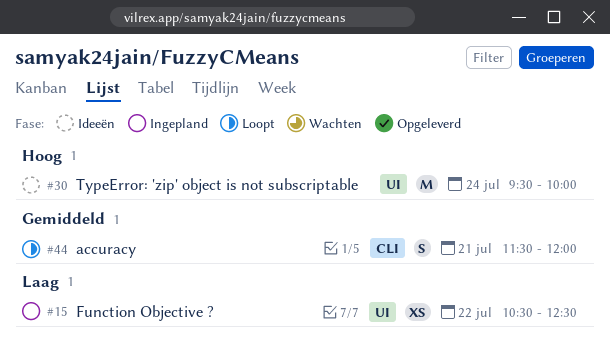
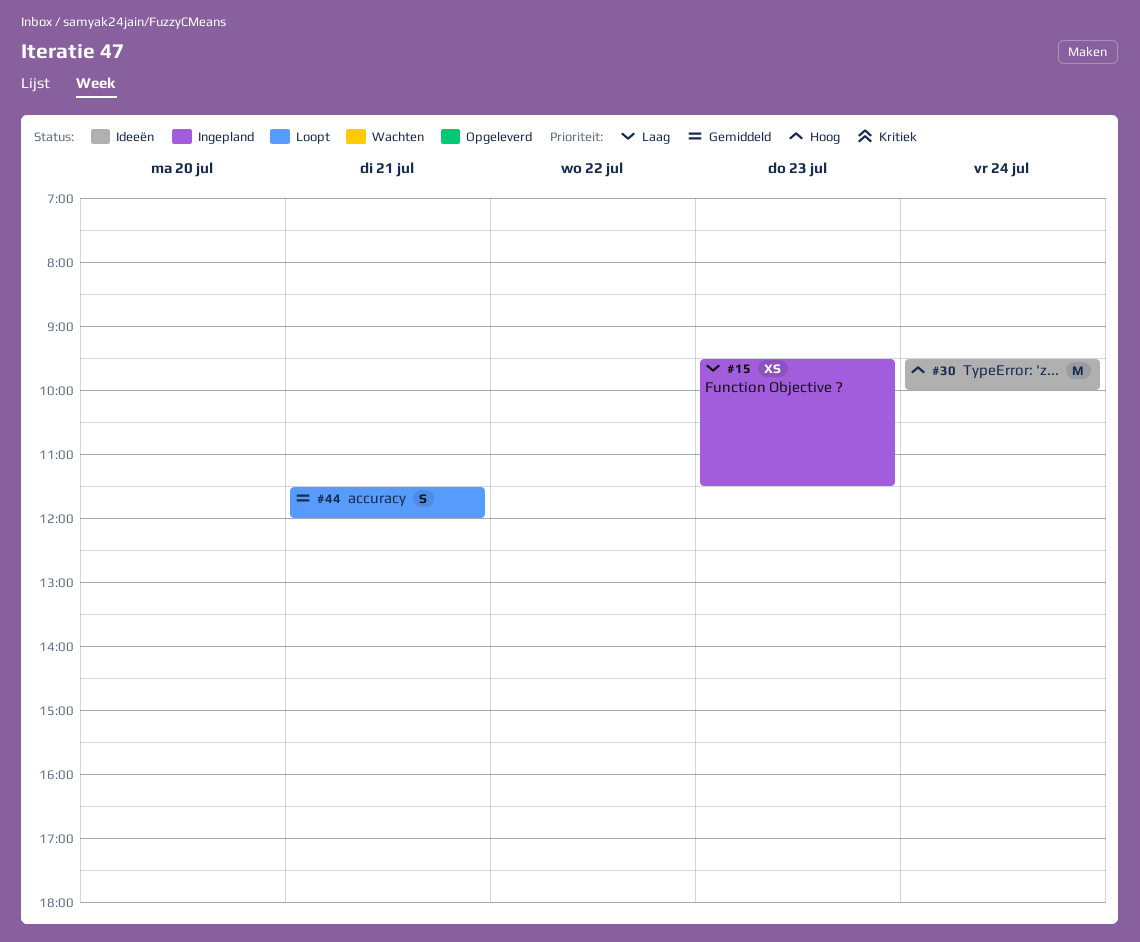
#15, day: Jul 22 -> Jul 23
#15, begins: 10:30 -> 09:30
#15, ends: 12:30 -> 11:30

